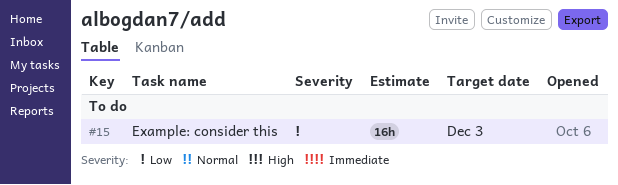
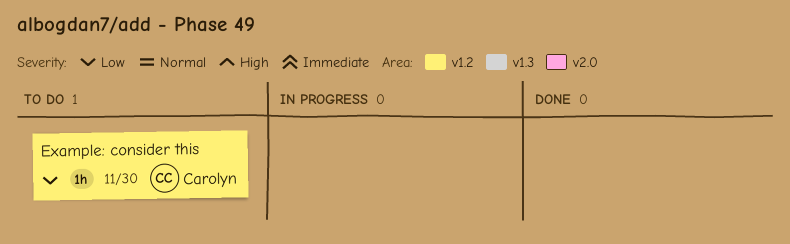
Example: consider this, estimate: 16h -> 1h
Example: consider this, due: Dec 3 -> Nov 30

